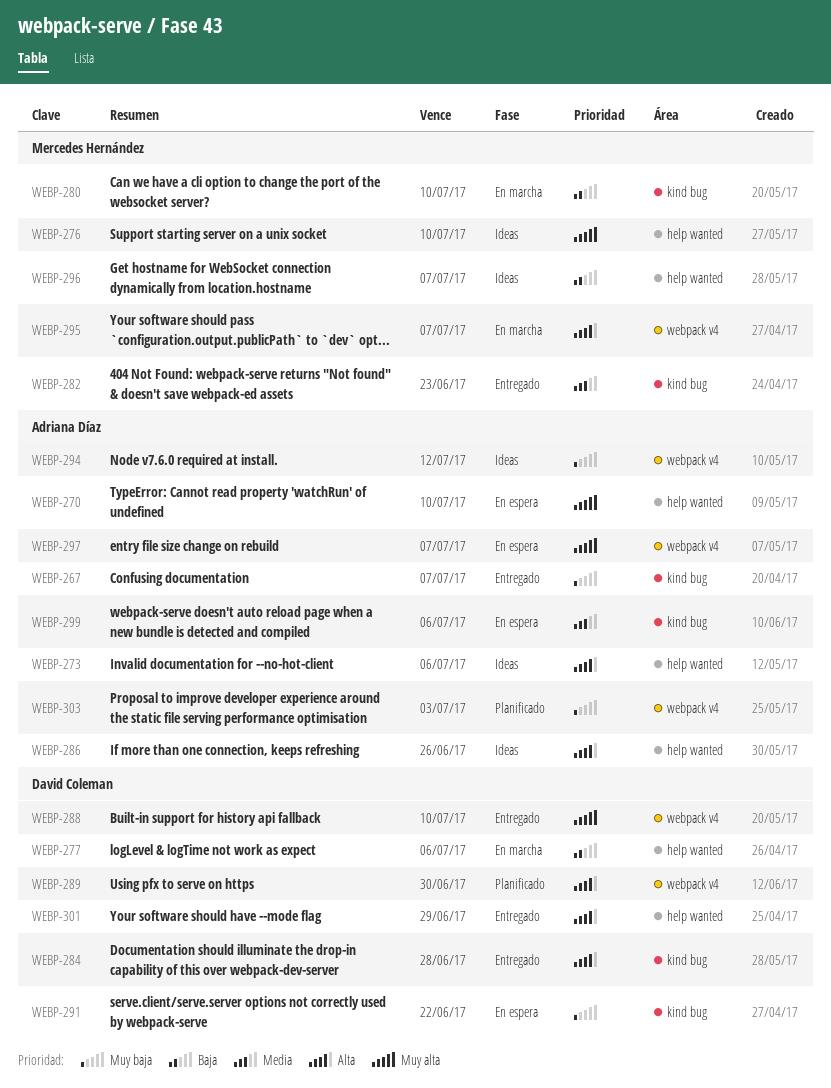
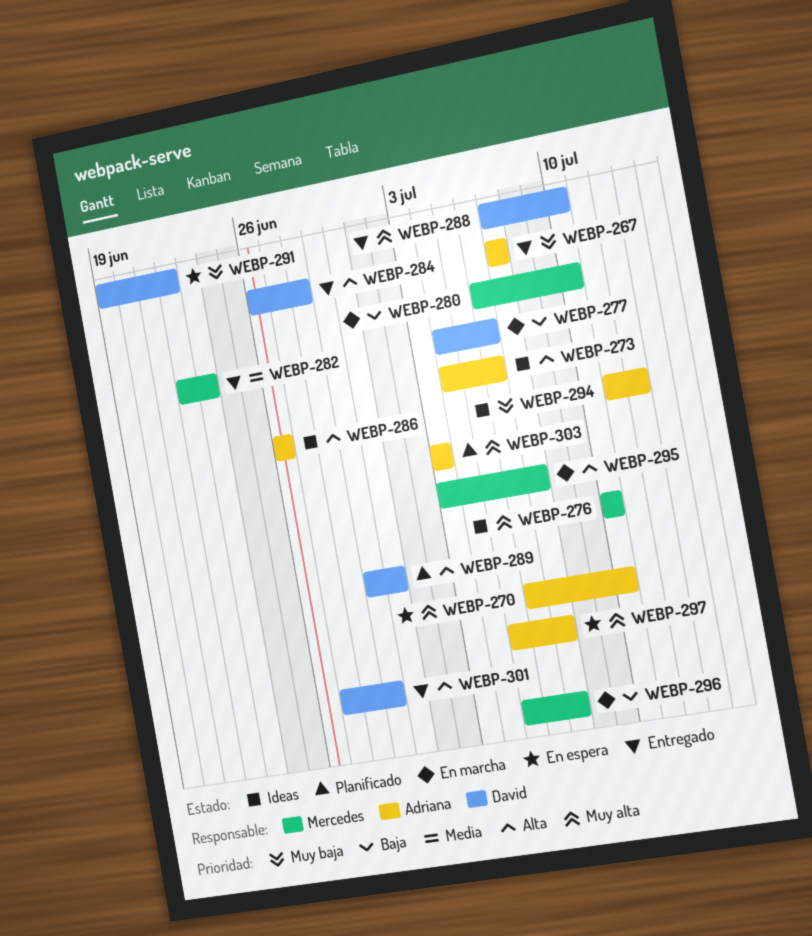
WEBP-296, status: Ideas -> En marcha
WEBP-299: present -> none
WEBP-303, priority: Muy baja -> Muy alta

